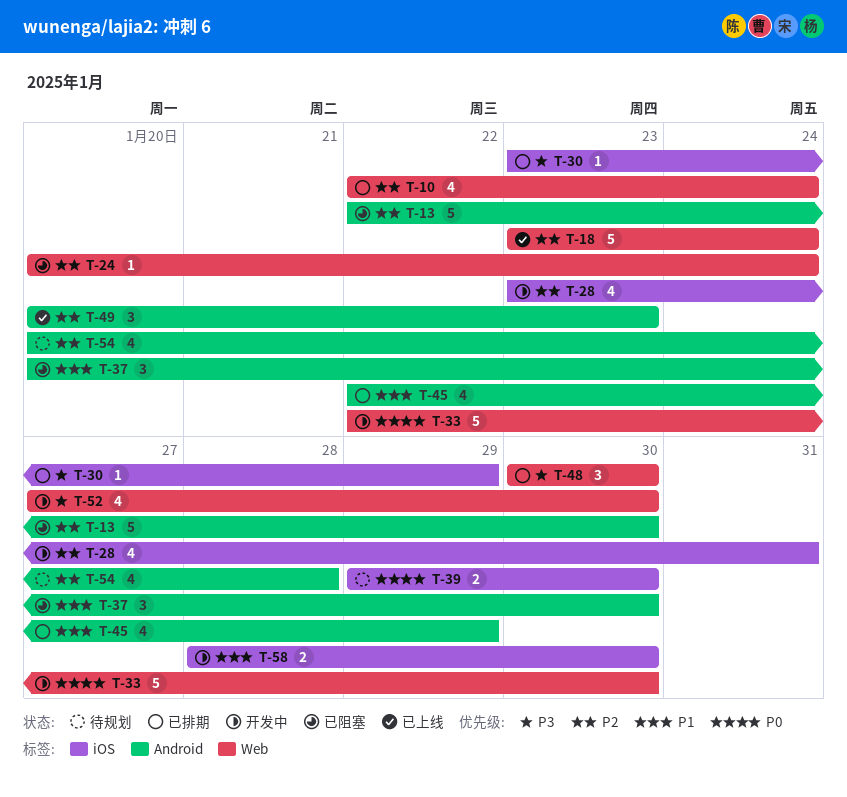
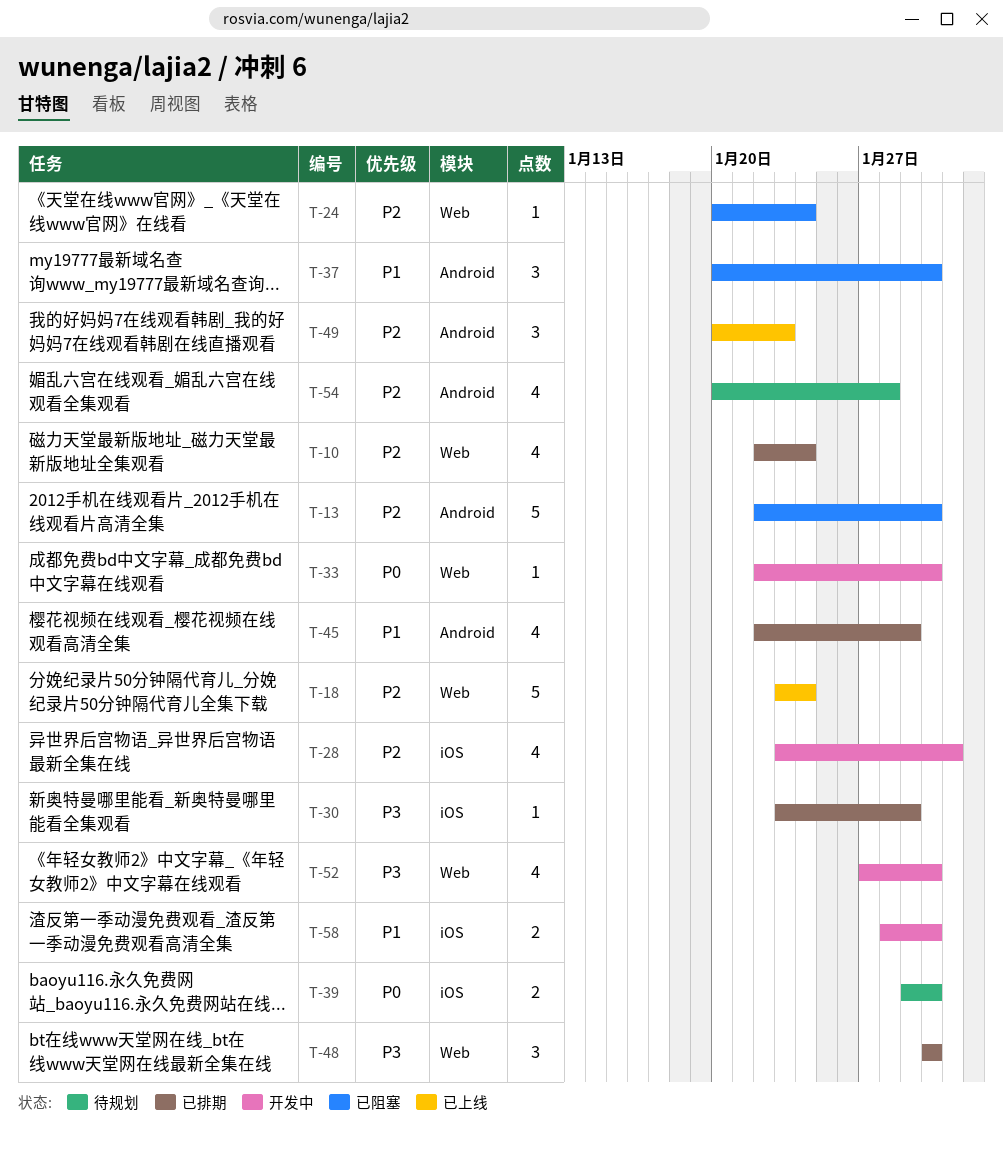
T-33, estimate: 5 -> 1

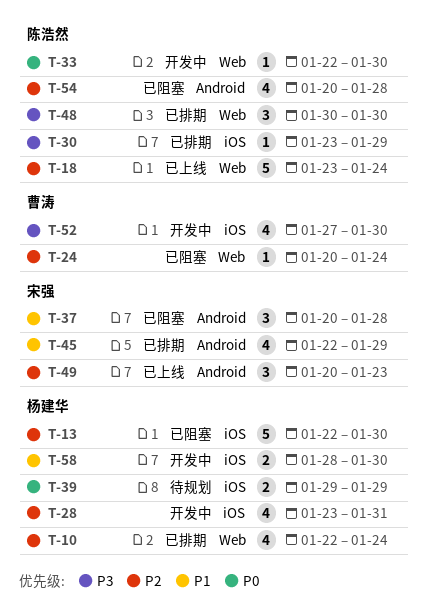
T-13, label: Android -> iOS
T-37, due: Jan 30 -> Jan 28
T-39, due: Jan 30 -> Jan 29
T-52, label: Web -> iOS
T-54, status: 待规划 -> 已阻塞

